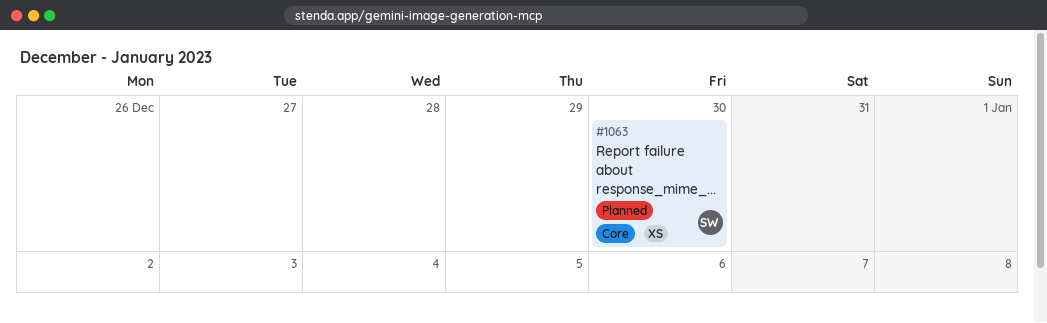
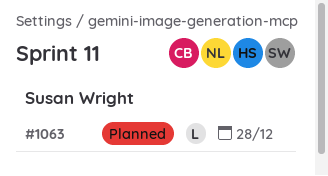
#1063, estimate: XS -> L
#1063, due: Dec 30 -> Dec 28

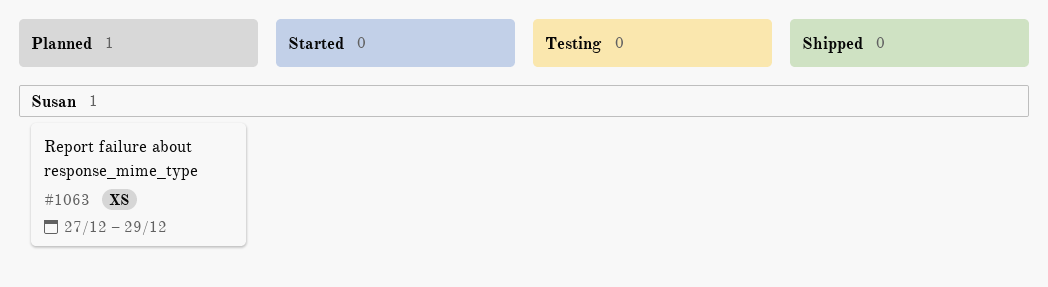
#1063, estimate: L -> XS
#1063, due: Dec 28 -> Dec 29

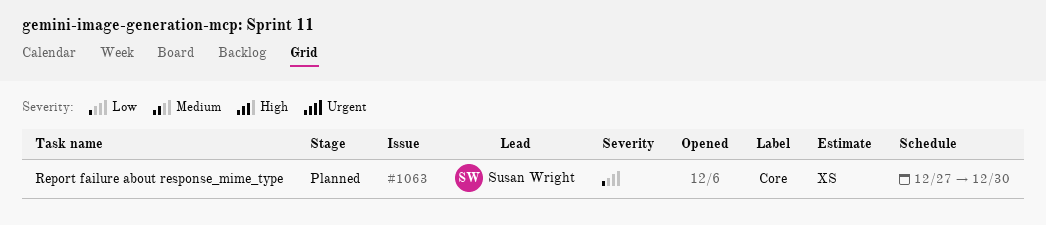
#1063, due: Dec 29 -> Dec 30

